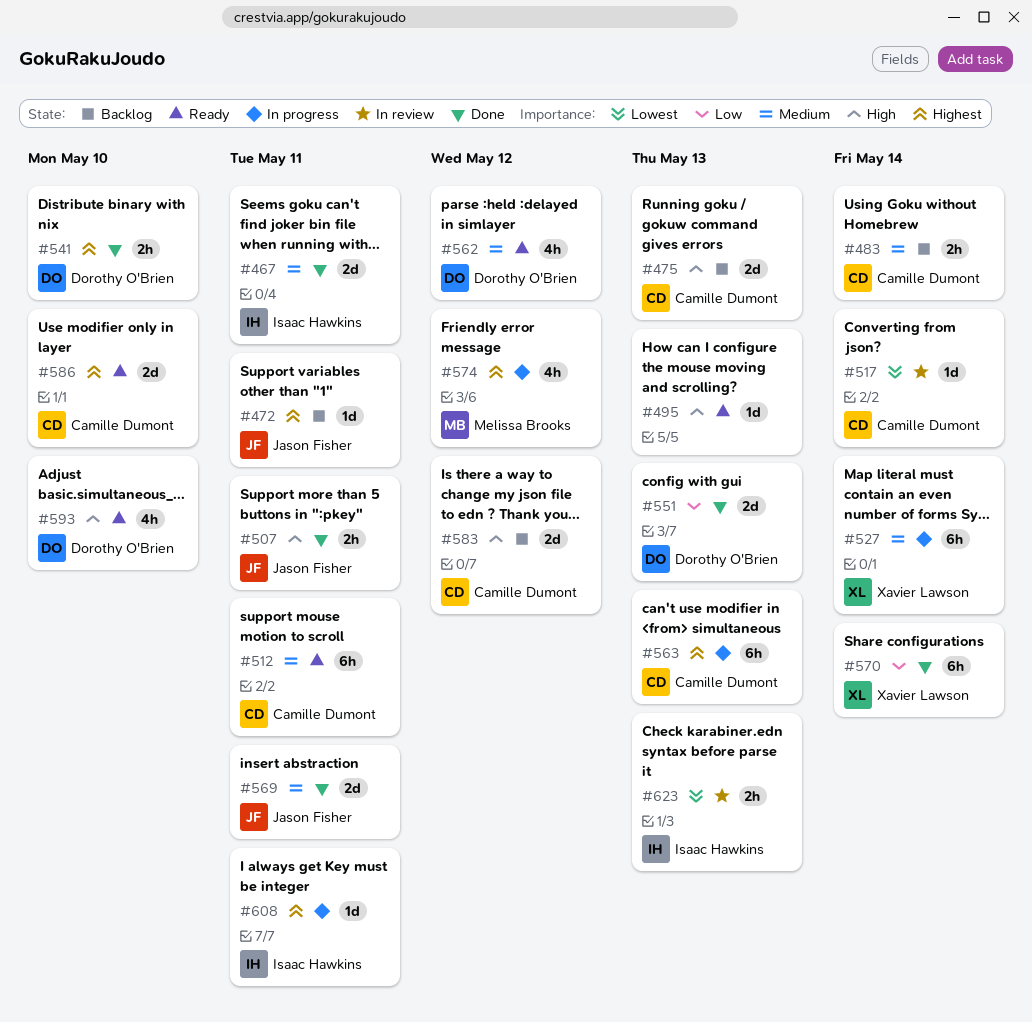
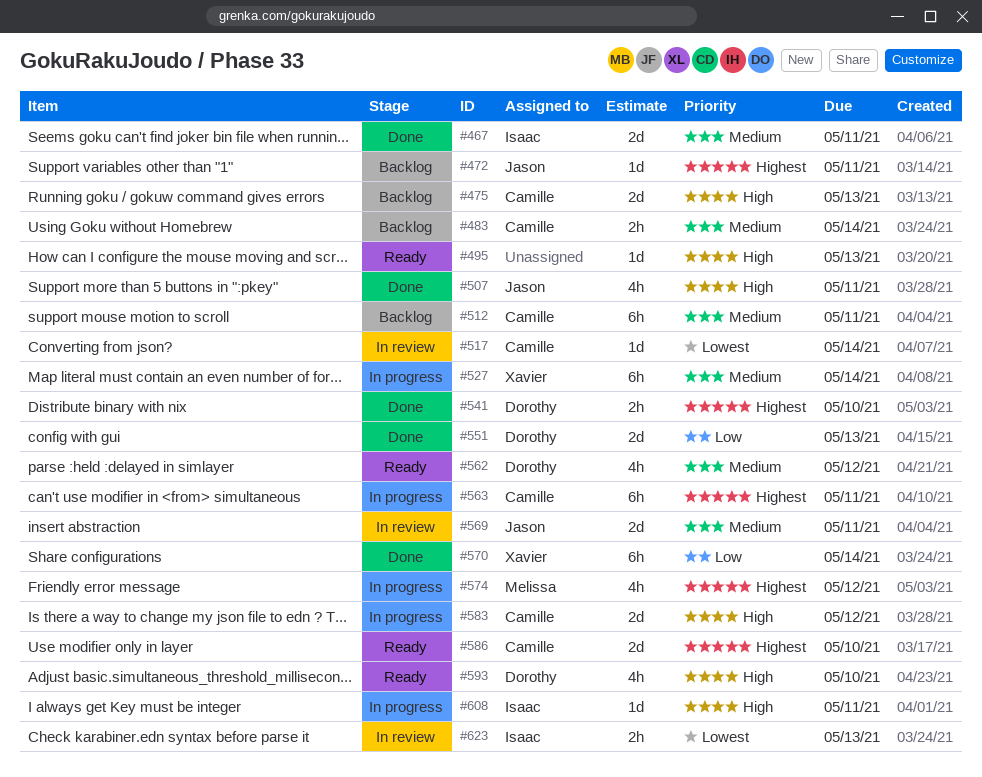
#507, estimate: 2h -> 4h
#512, status: Ready -> Backlog
#563, due: May 13 -> May 11
#569, status: Done -> In review
#583, status: Backlog -> In progress
#608, priority: Highest -> High

